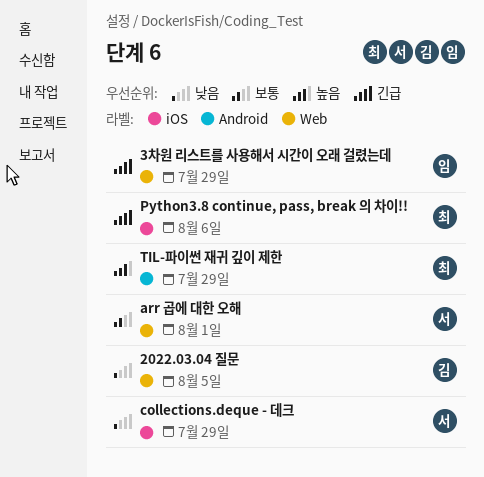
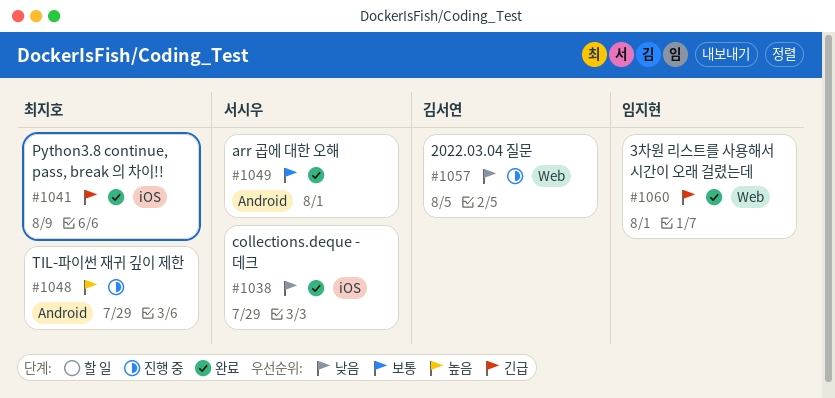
3차원 리스트를 사용해서 시간이 오래 걸렸는데, due: Jul 29 -> Aug 1
arr 곱에 대한 오해, label: Web -> Android
Python3.8 continue, pass, break 의 차이!!, due: Aug 6 -> Aug 9

